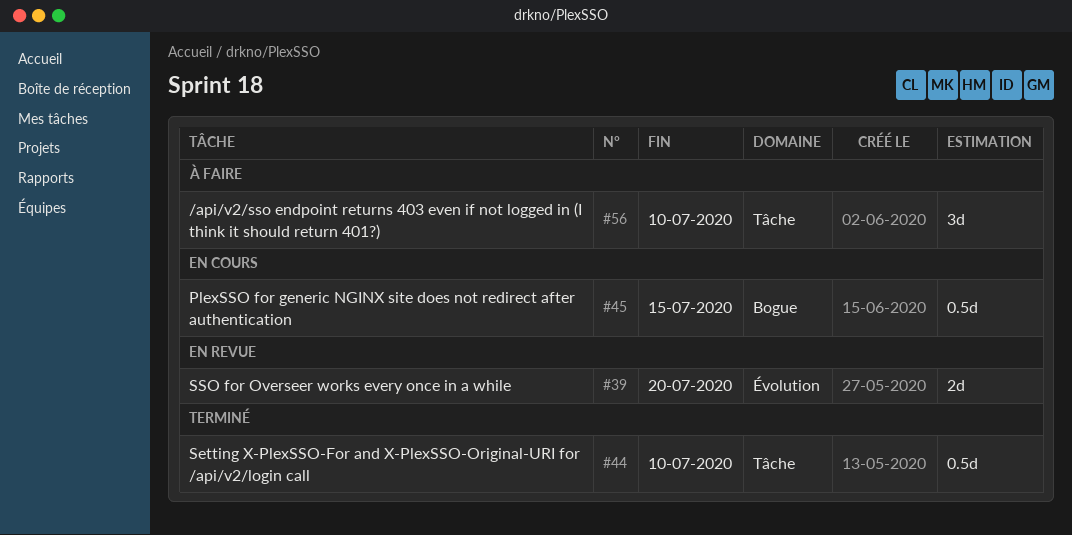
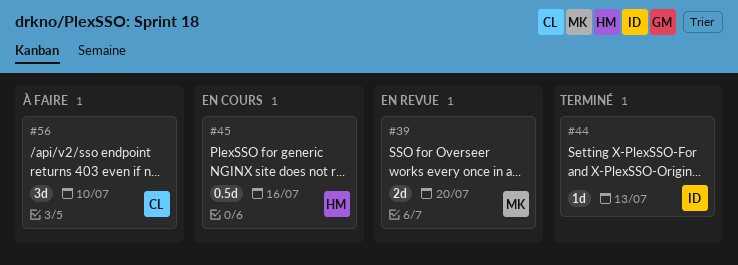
#44, estimate: 0.5d -> 1d
#44, due: Jul 10 -> Jul 13
#45, due: Jul 15 -> Jul 16

